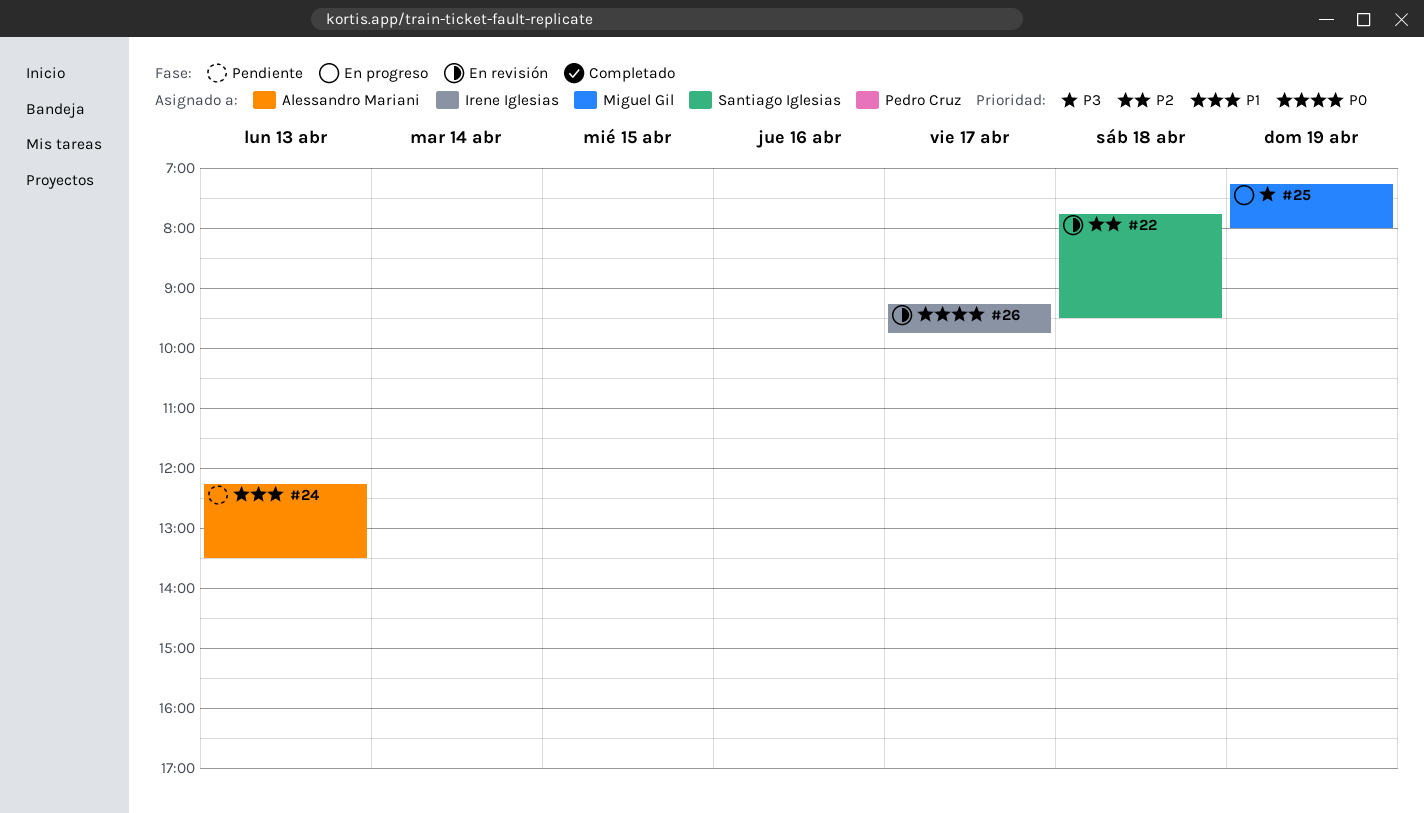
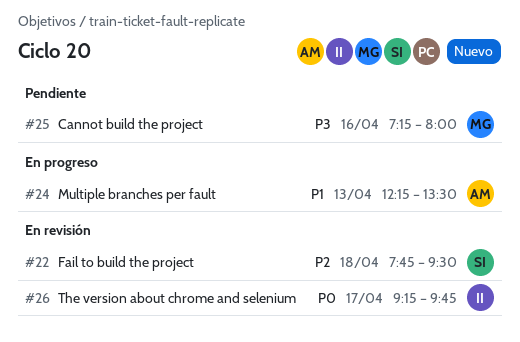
#24, status: Pendiente -> En progreso
#25, status: En progreso -> Pendiente
#25, day: Apr 19 -> Apr 16

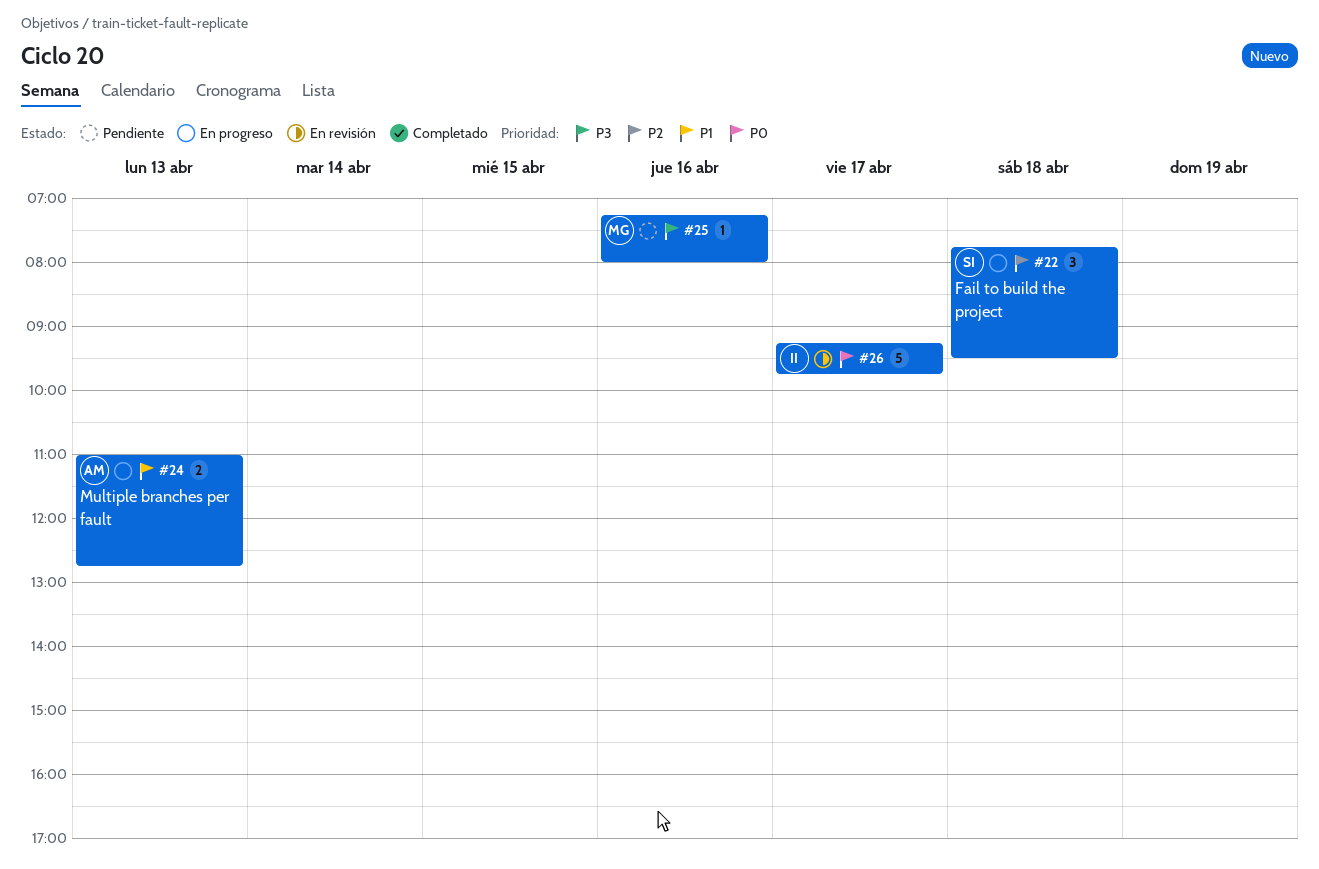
#22, status: En revisión -> En progreso
#24, begins: 12:15 -> 11:00
#24, ends: 13:30 -> 12:45

